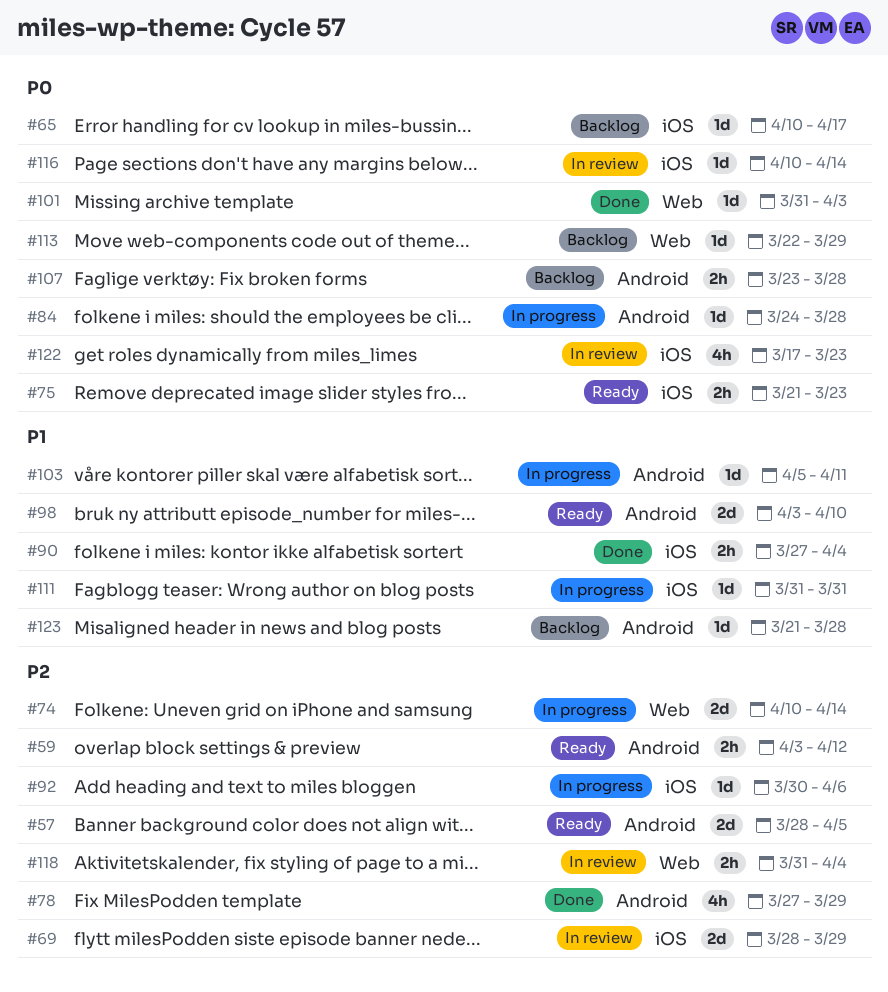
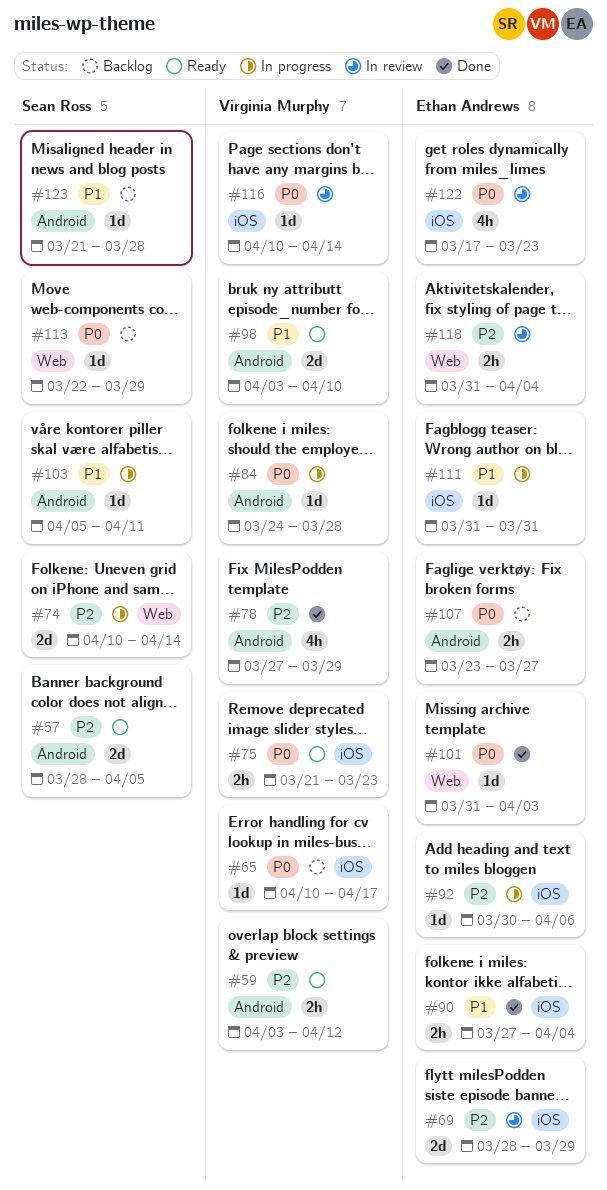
#107, due: Mar 28 -> Mar 27

